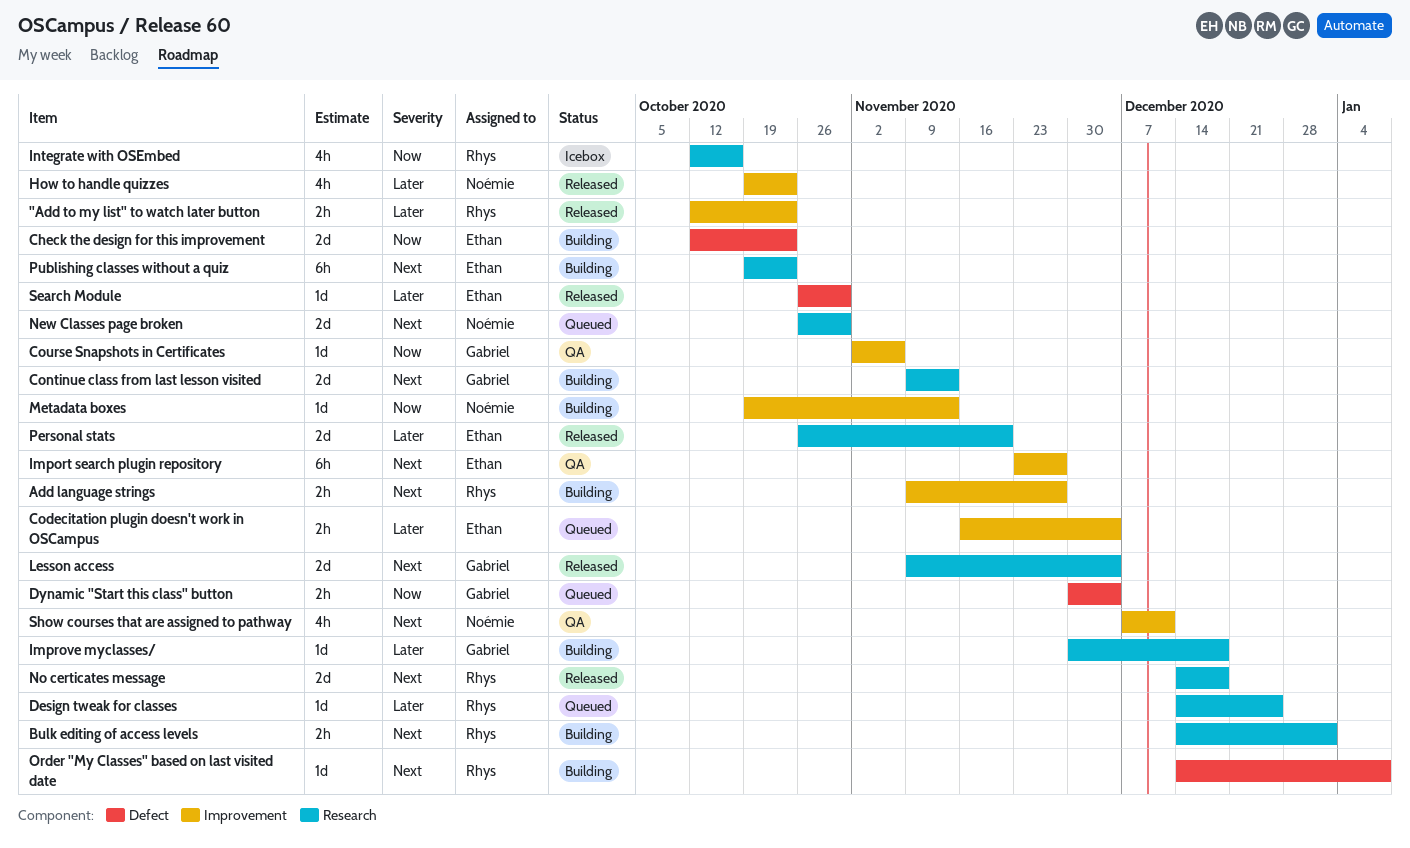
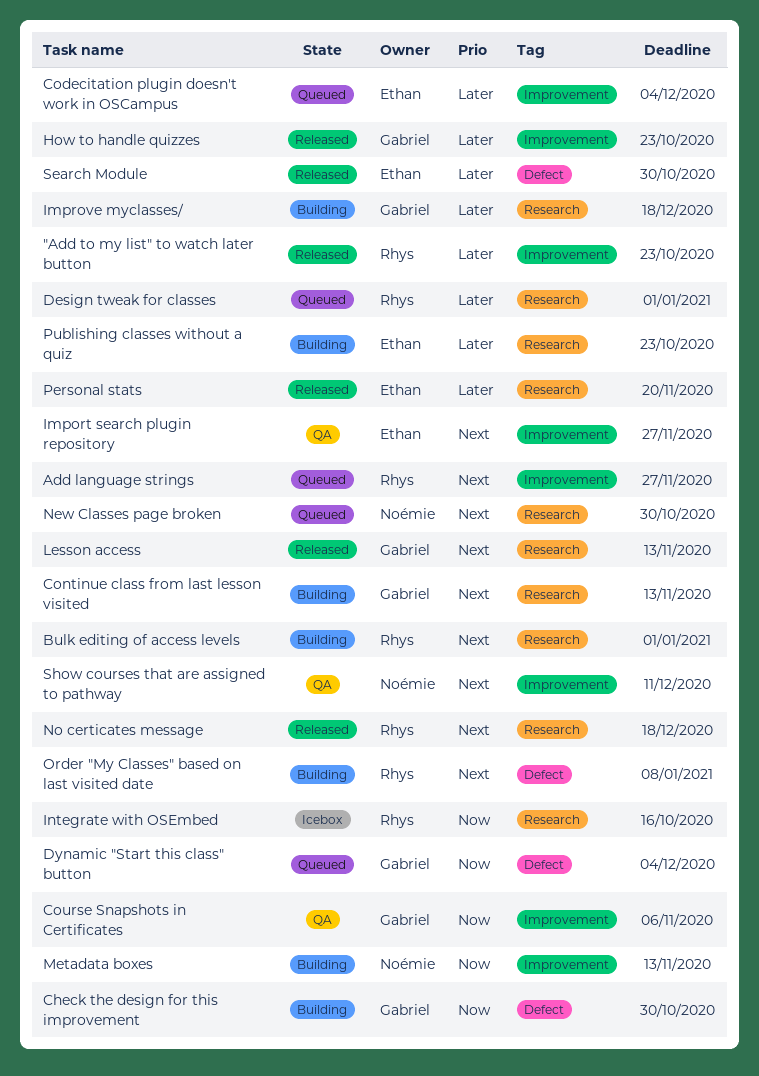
Add language strings, status: Building -> Queued
Check the design for this improvement, owner: Ethan -> Gabriel
Check the design for this improvement, due: Oct 23 -> Oct 30
Design tweak for classes, due: Dec 25 -> Jan 1
How to handle quizzes, owner: Noémie -> Gabriel
Lesson access, due: Dec 4 -> Nov 13
Publishing classes without a quiz, priority: Next -> Later

